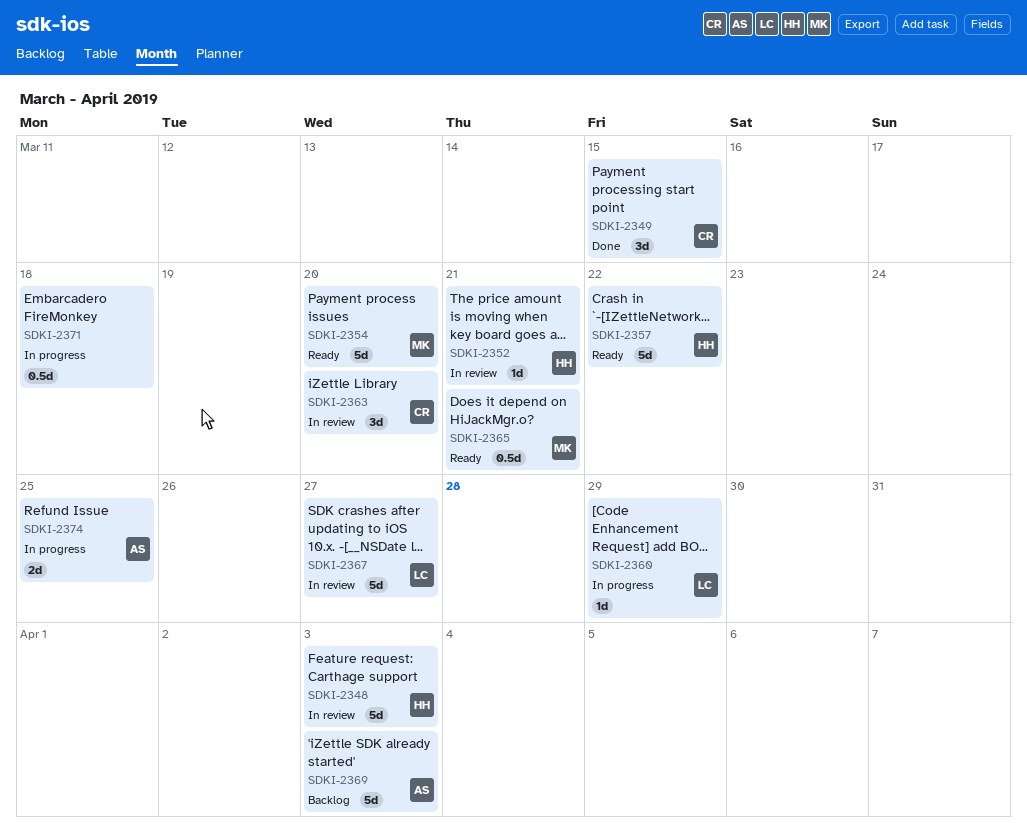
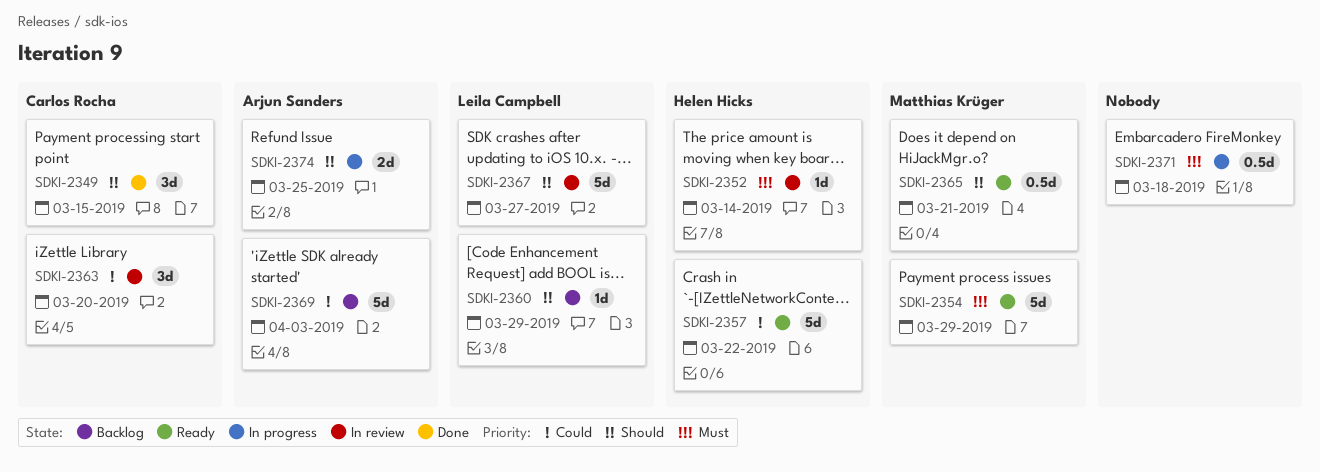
SDKI-2348: present -> none
SDKI-2352, due: Mar 21 -> Mar 14
SDKI-2354, due: Mar 20 -> Mar 29
SDKI-2360, status: In progress -> Backlog

